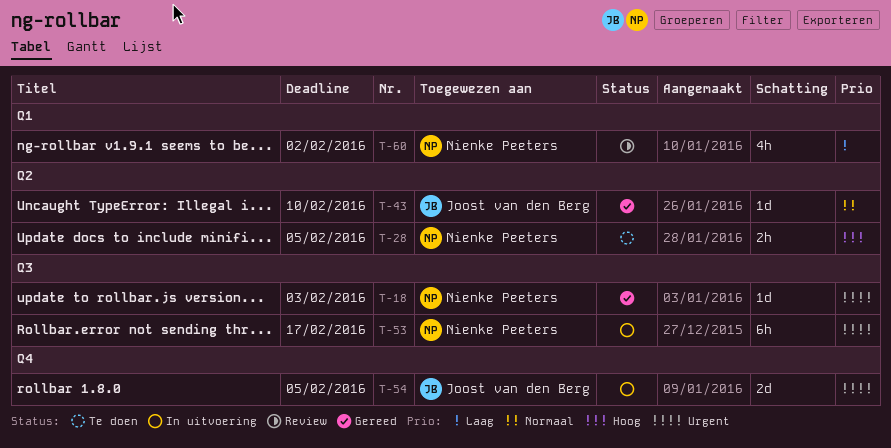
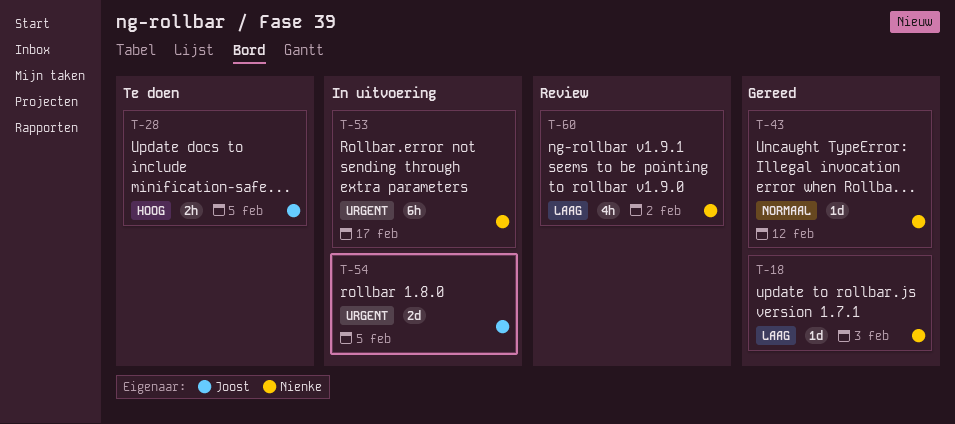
T-18, priority: Urgent -> Laag
T-28, owner: Nienke Peeters -> Joost van den Berg
T-43, owner: Joost van den Berg -> Nienke Peeters
T-43, due: Feb 10 -> Feb 12

